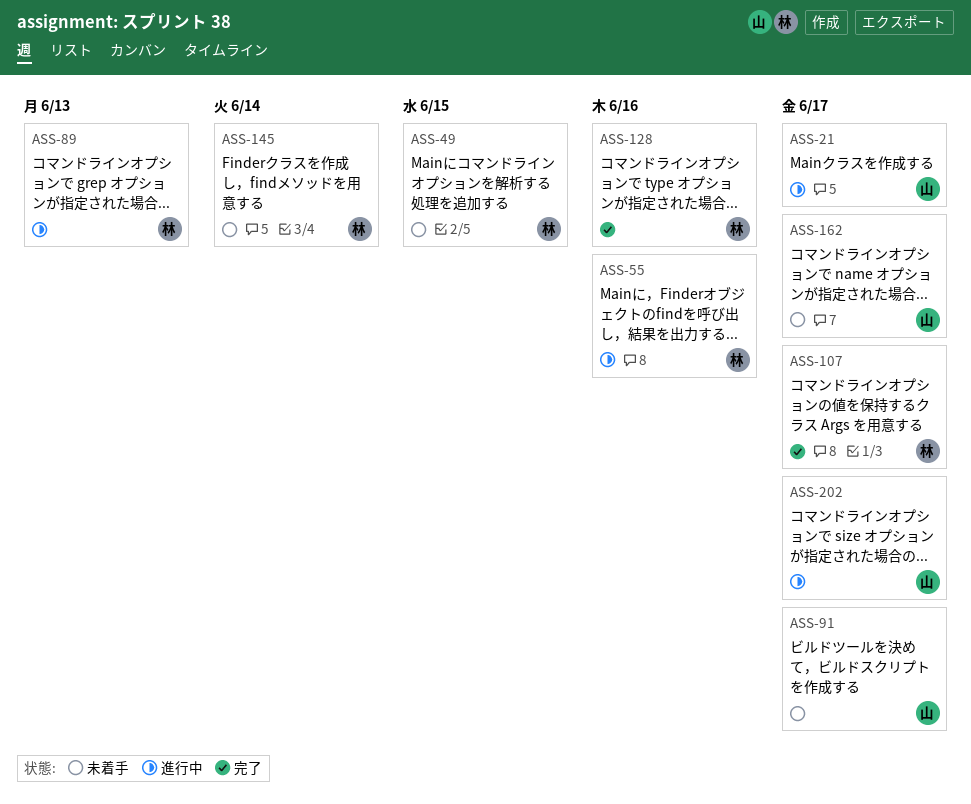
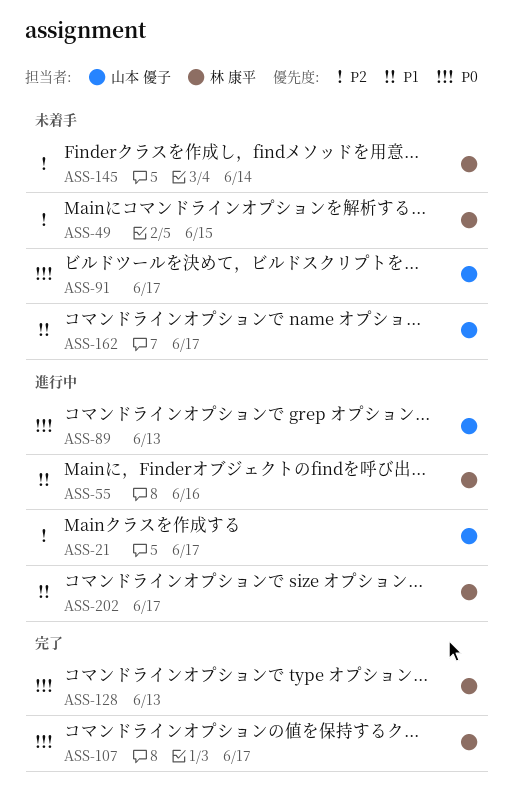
ASS-89, owner: 林 康平 -> 山本 優子
ASS-128, due: Jun 16 -> Jun 13
ASS-202, owner: 山本 優子 -> 林 康平

